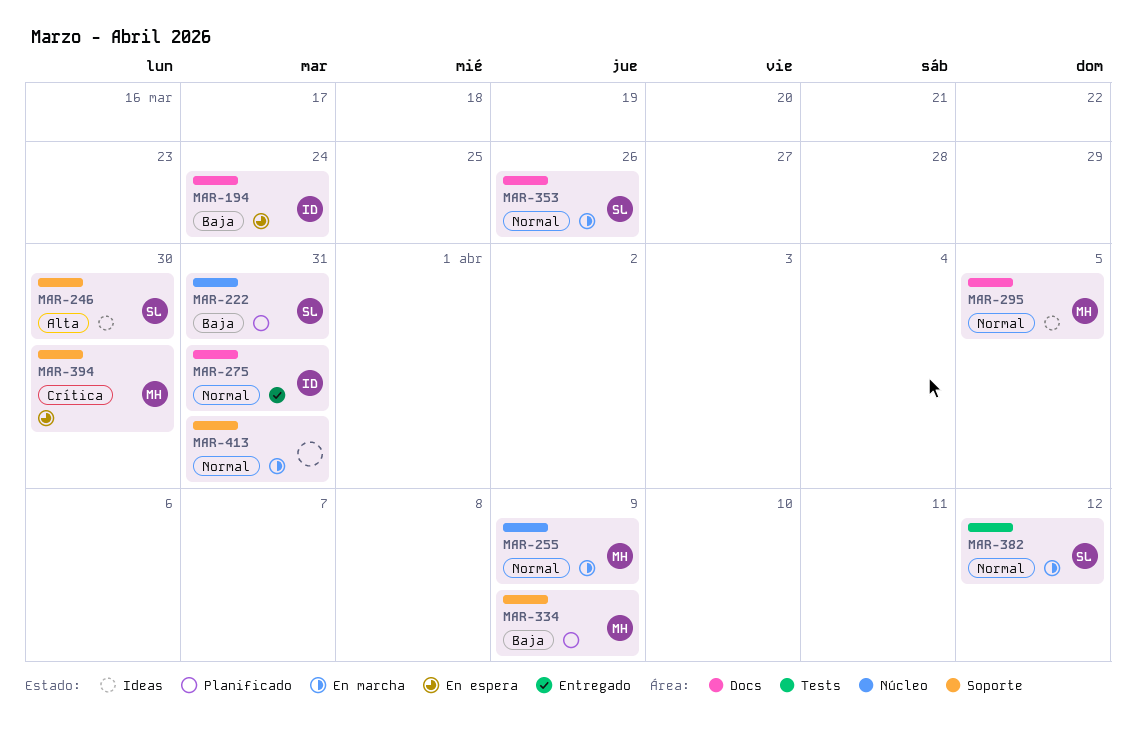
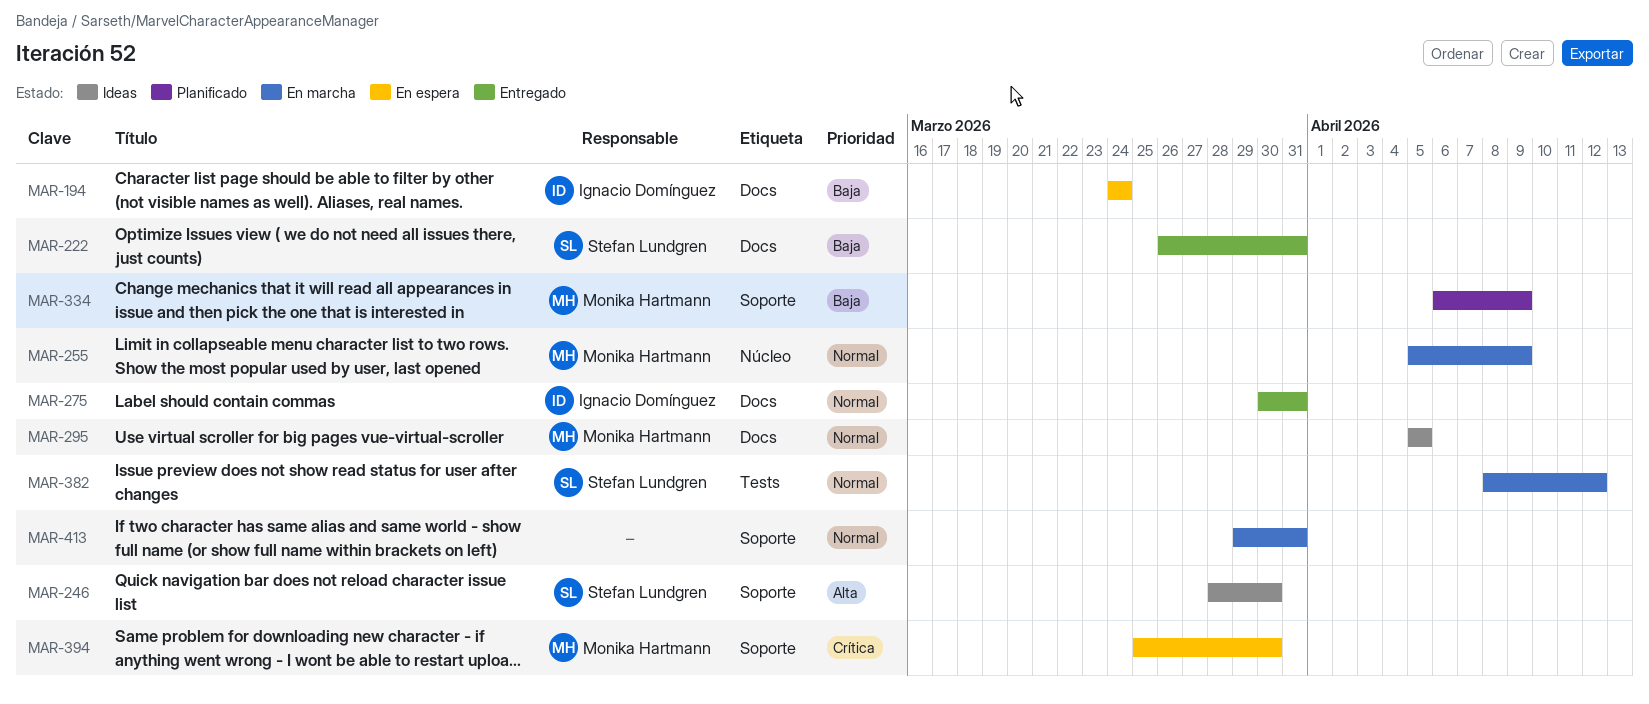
MAR-222, status: Planificado -> Entregado
MAR-222, label: Núcleo -> Docs
MAR-353: present -> none

